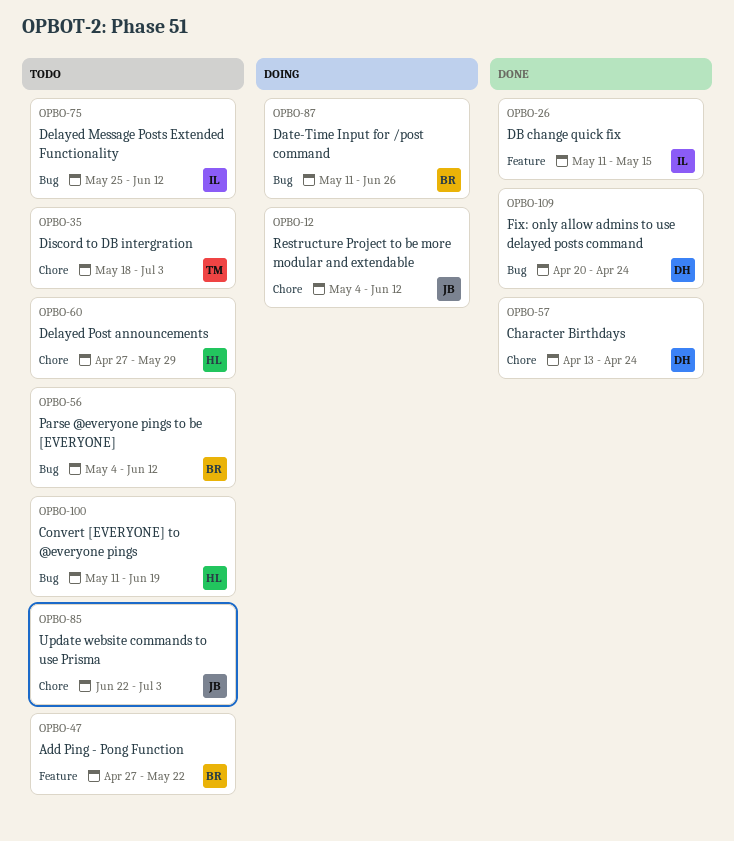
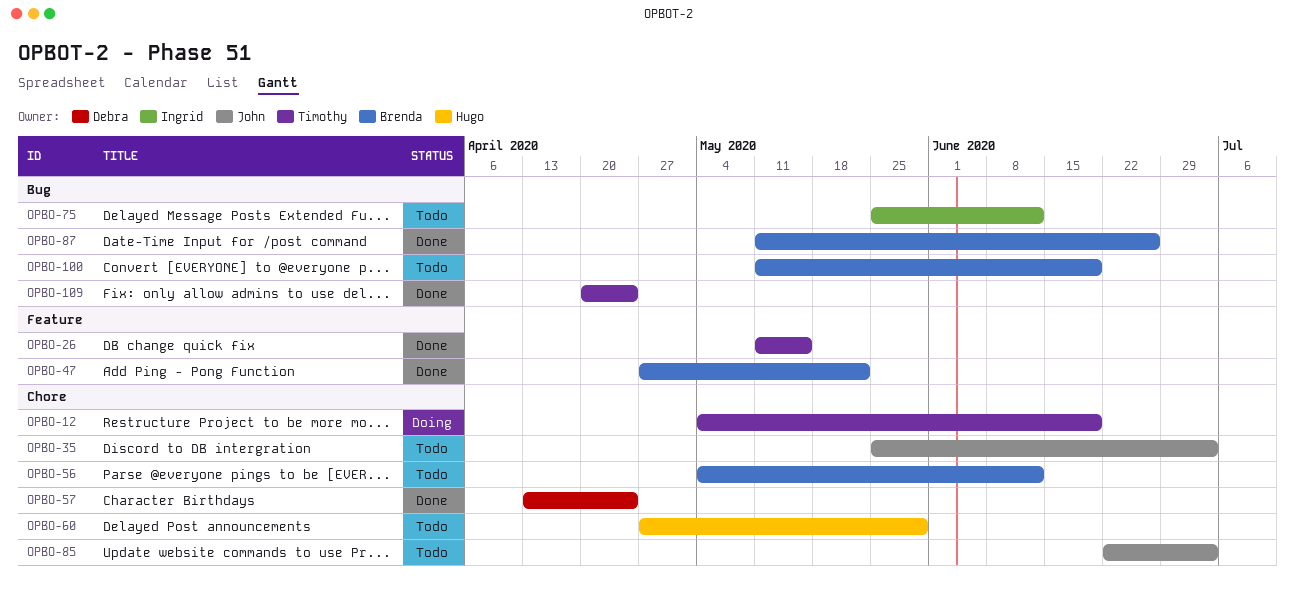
OPBO-12, owner: John -> Timothy
OPBO-12, due: Jun 12 -> Jun 19
OPBO-26, owner: Ingrid -> Timothy
OPBO-35, owner: Timothy -> John
OPBO-35, start: May 18 -> May 25
OPBO-47, status: Todo -> Done
OPBO-56, label: Bug -> Chore
OPBO-87, status: Doing -> Done
OPBO-100, owner: Hugo -> Brenda
OPBO-109, owner: Debra -> Timothy

